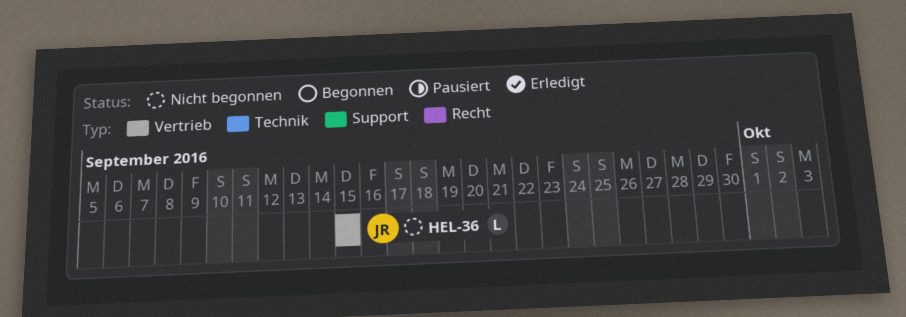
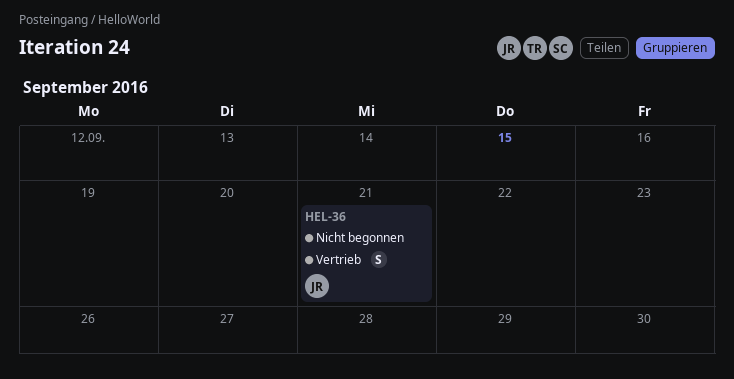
HEL-36, estimate: L -> S
HEL-36, due: Sep 15 -> Sep 21

